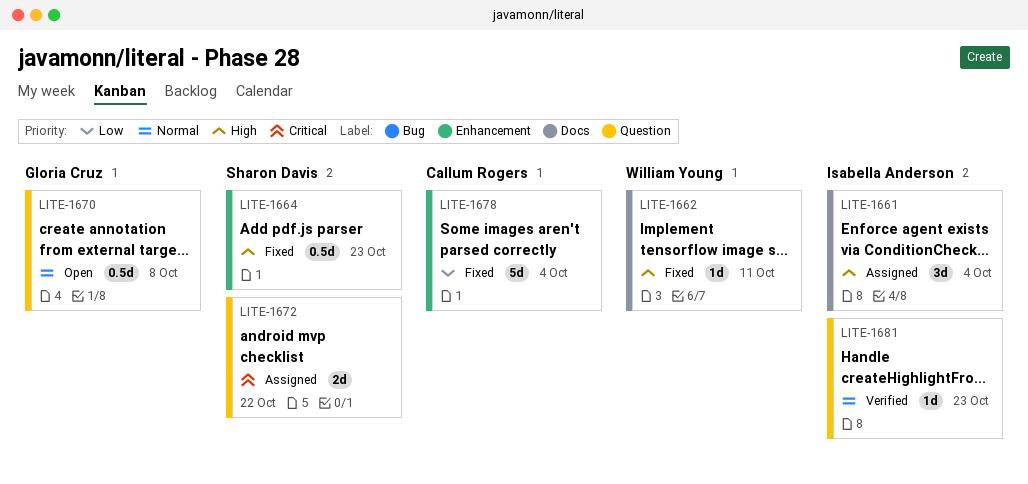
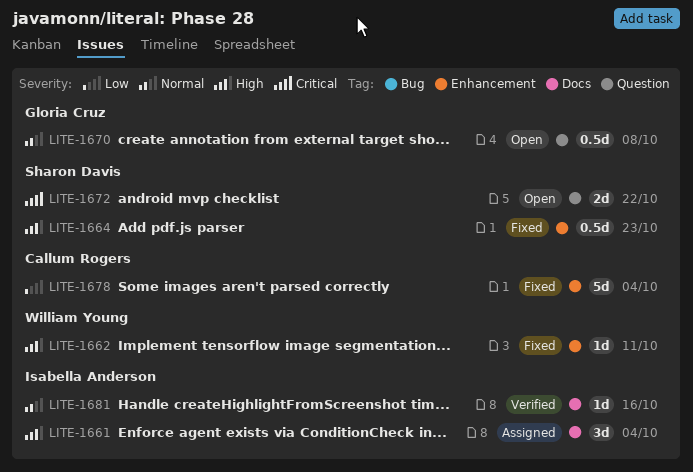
LITE-1662, label: Docs -> Enhancement
LITE-1672, status: Assigned -> Open
LITE-1681, label: Question -> Docs
LITE-1681, due: Oct 23 -> Oct 16

